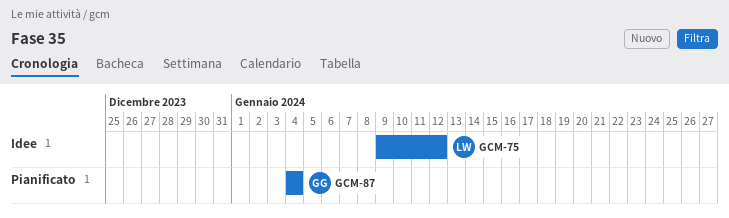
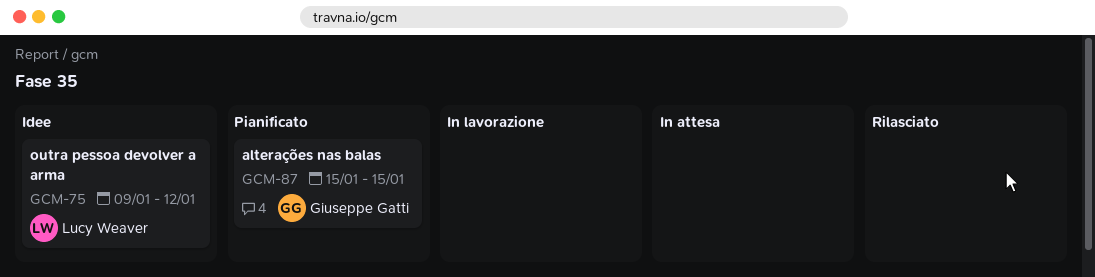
GCM-87, start: Jan 4 -> Jan 15
GCM-87, due: Jan 4 -> Jan 15

